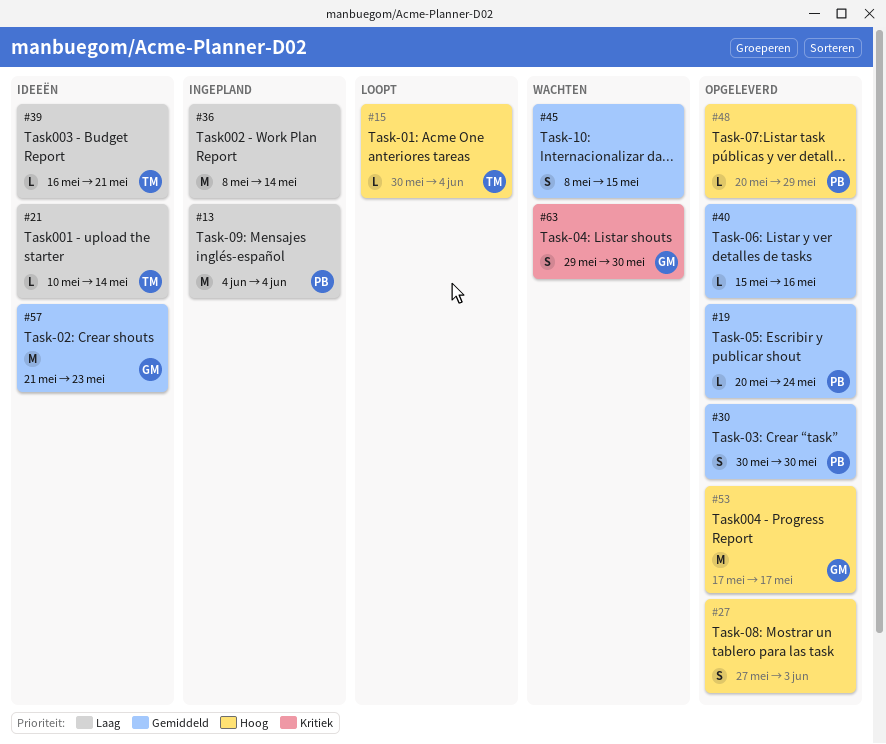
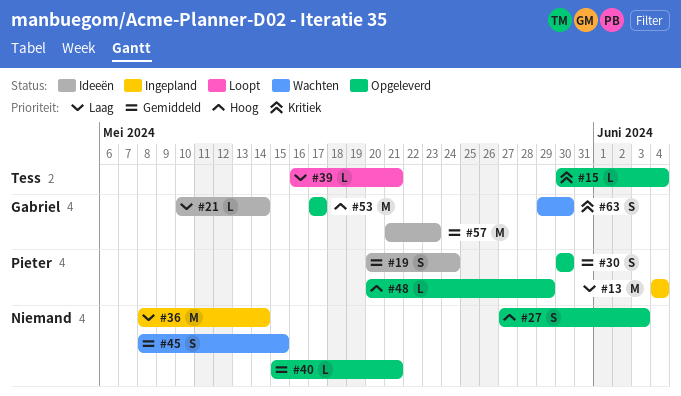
#15, status: Loopt -> Opgeleverd
#15, priority: Hoog -> Kritiek
#19, status: Opgeleverd -> Ideeën
#19, estimate: L -> S
#21, owner: Tess -> Gabriel
#39, status: Ideeën -> Loopt
#40, due: May 16 -> May 21

